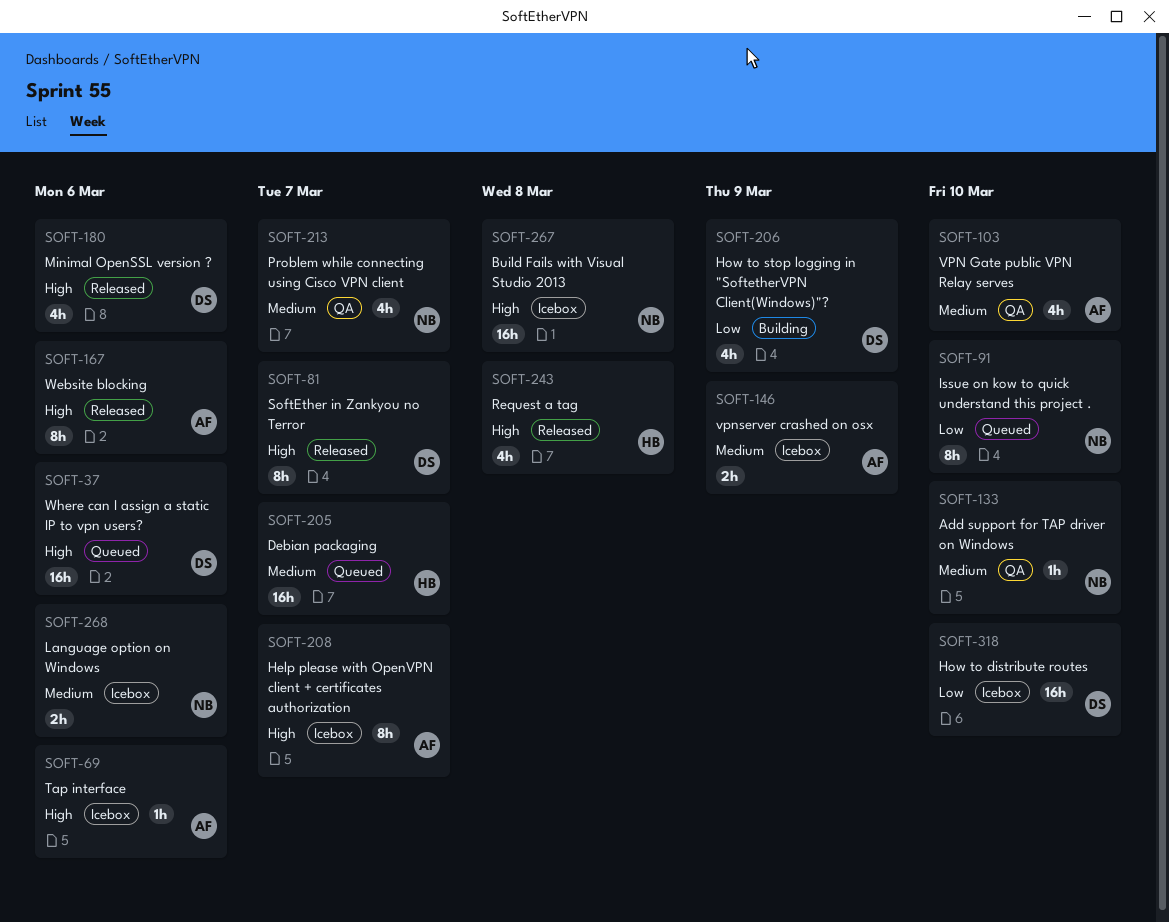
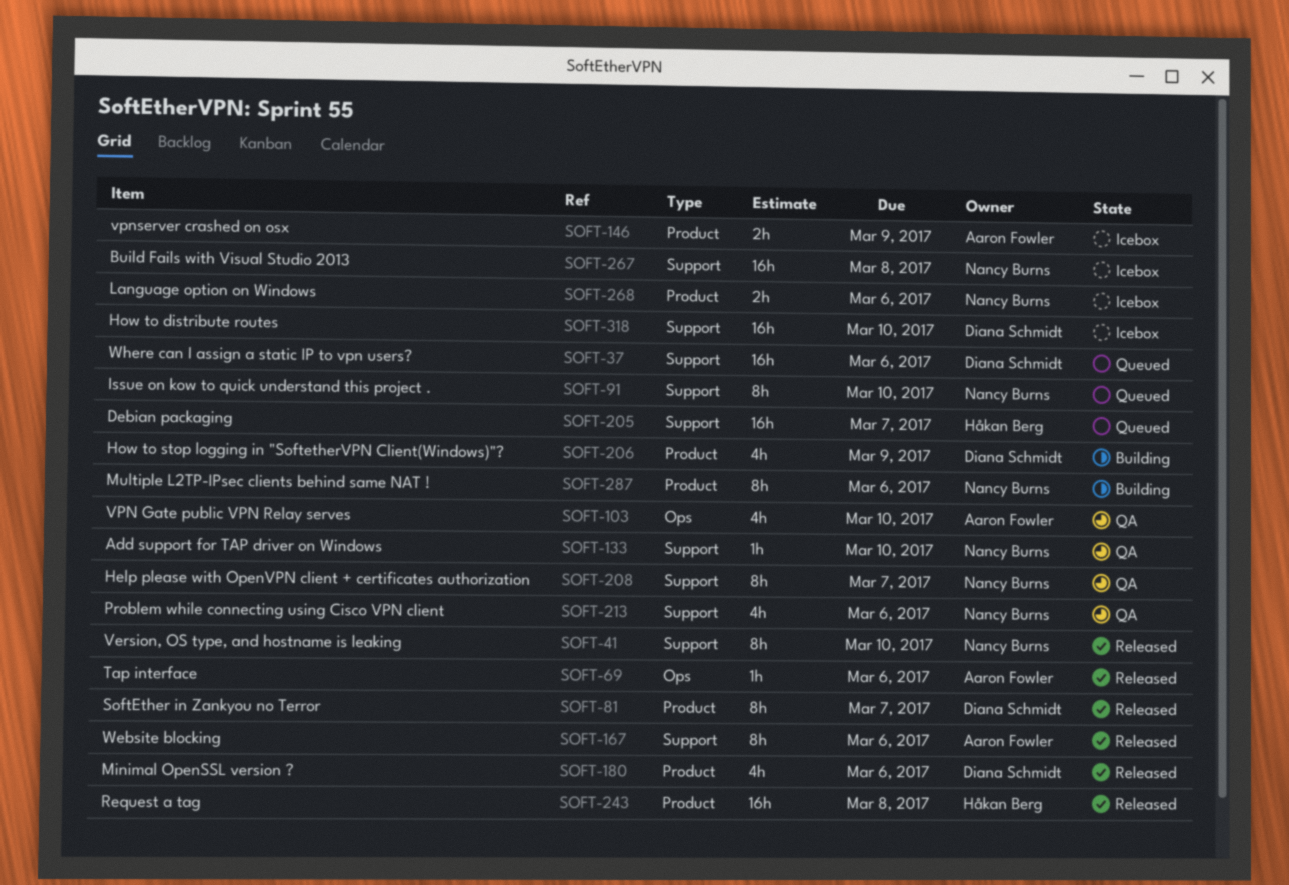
SOFT-41: none -> present
SOFT-69, status: Icebox -> Released
SOFT-208, status: Icebox -> QA
SOFT-208, owner: Aaron Fowler -> Nancy Burns
SOFT-213, due: Mar 7 -> Mar 6
SOFT-243, estimate: 4h -> 16h
SOFT-287: none -> present

